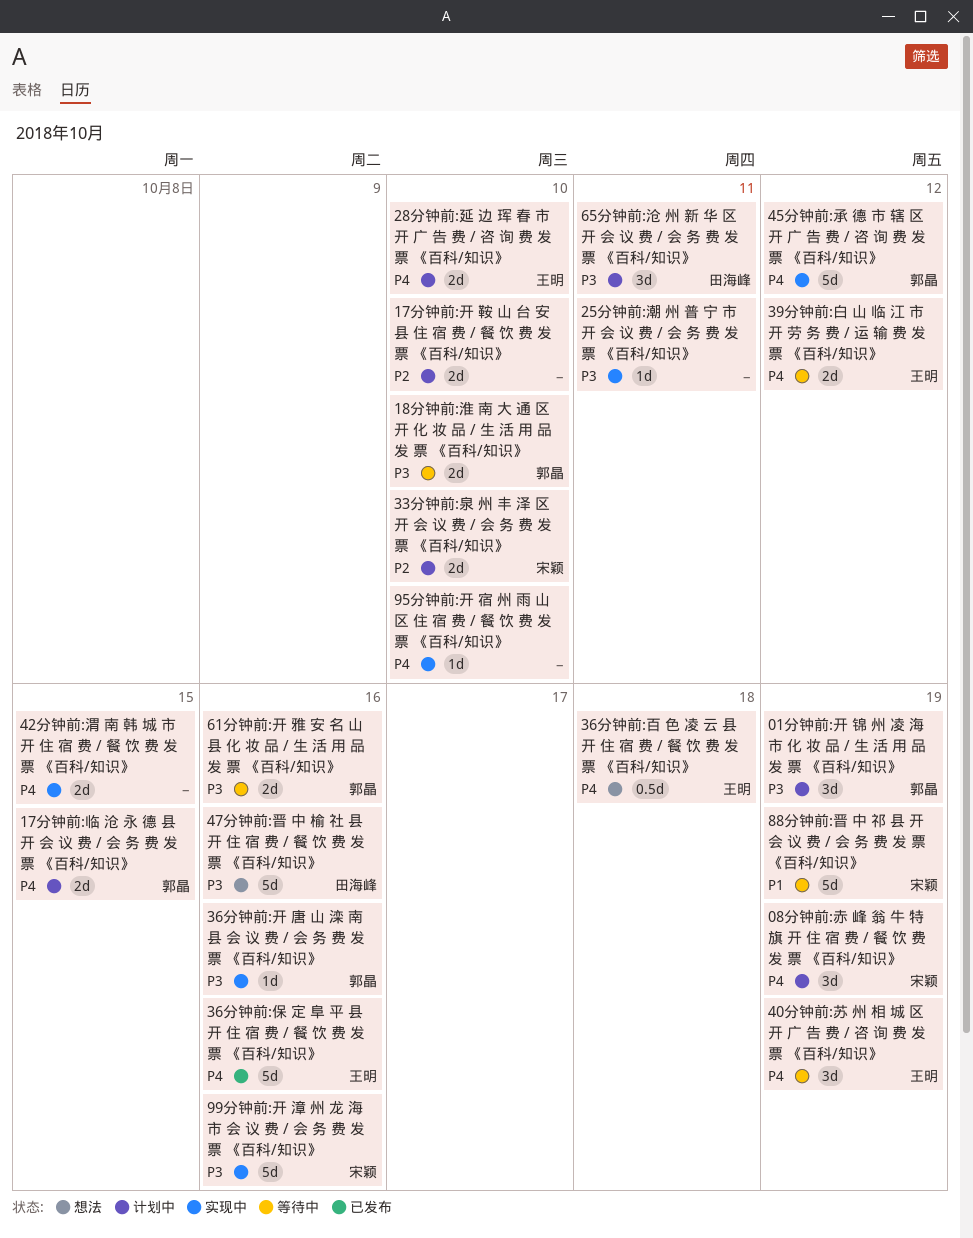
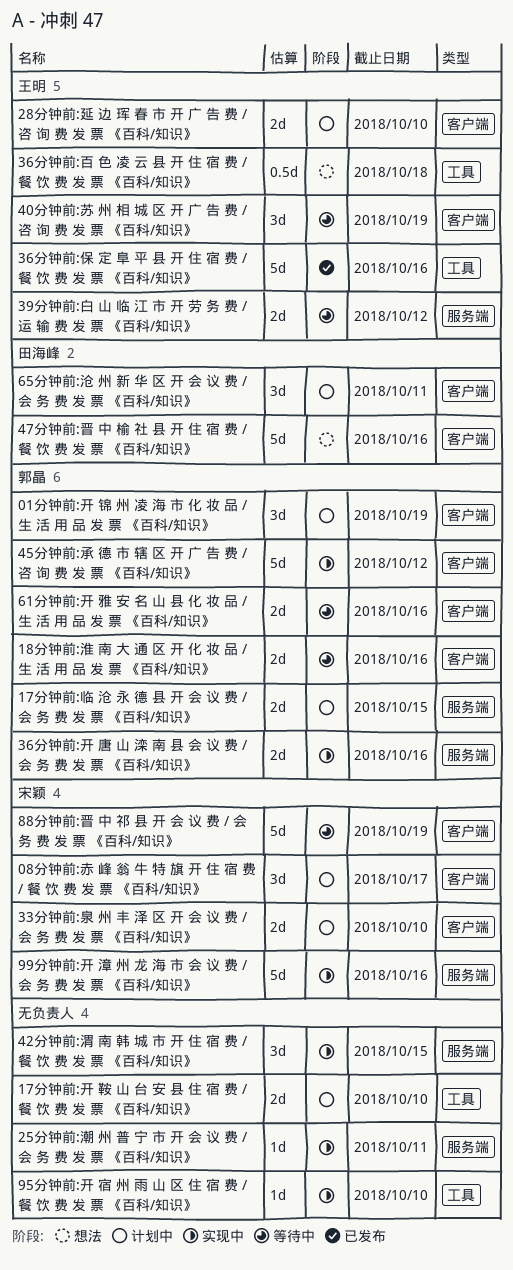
08分钟前:赤 峰 翁 牛 特 旗 开 住 宿 费 / 餐 饮 费 发 票 《百科/知识》, due: Oct 19 -> Oct 17
18分钟前:淮 南 大 通 区 开 化 妆 品 / 生 活 用 品 发 票 《百科/知识》, due: Oct 10 -> Oct 16
36分钟前:开 唐 山 滦 南 县 会 议 费 / 会 务 费 发 票 《百科/知识》, estimate: 1d -> 2d
42分钟前:渭 南 韩 城 市 开 住 宿 费 / 餐 饮 费 发 票 《百科/知识》, estimate: 2d -> 3d

